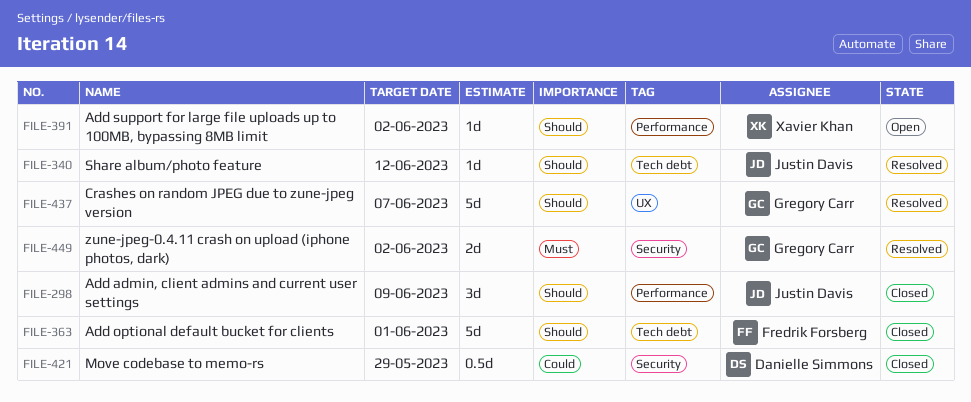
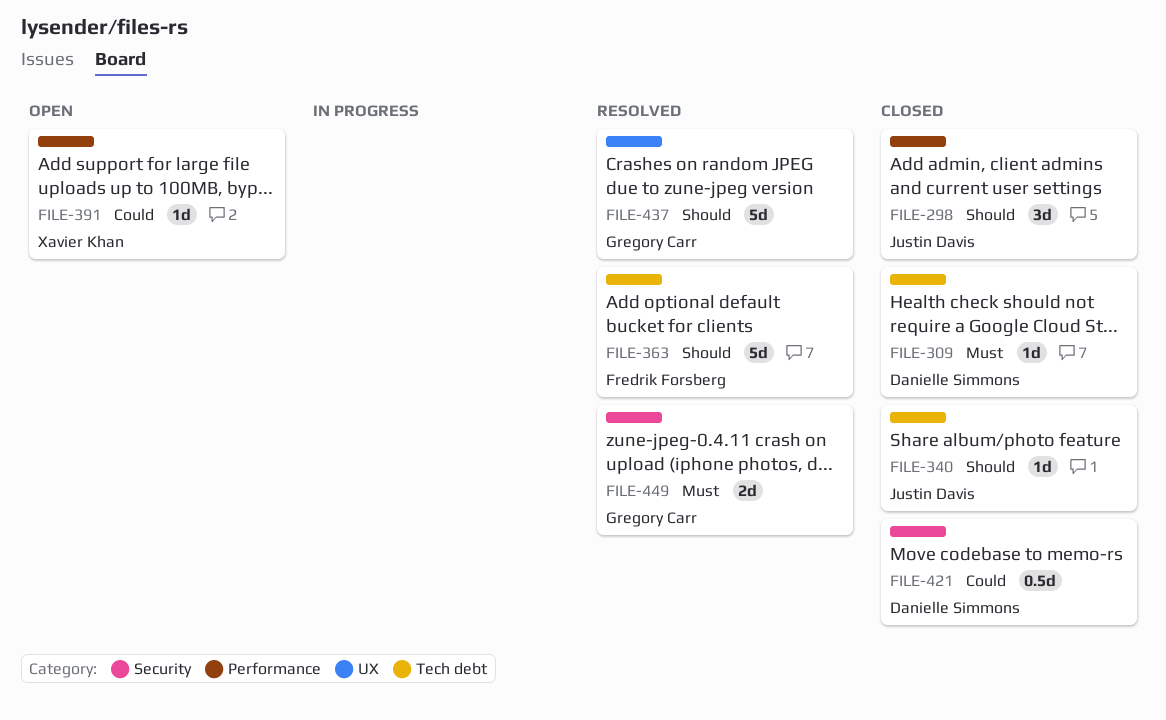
FILE-309: none -> present
FILE-340, status: Resolved -> Closed
FILE-363, status: Closed -> Resolved
FILE-391, priority: Should -> Could

